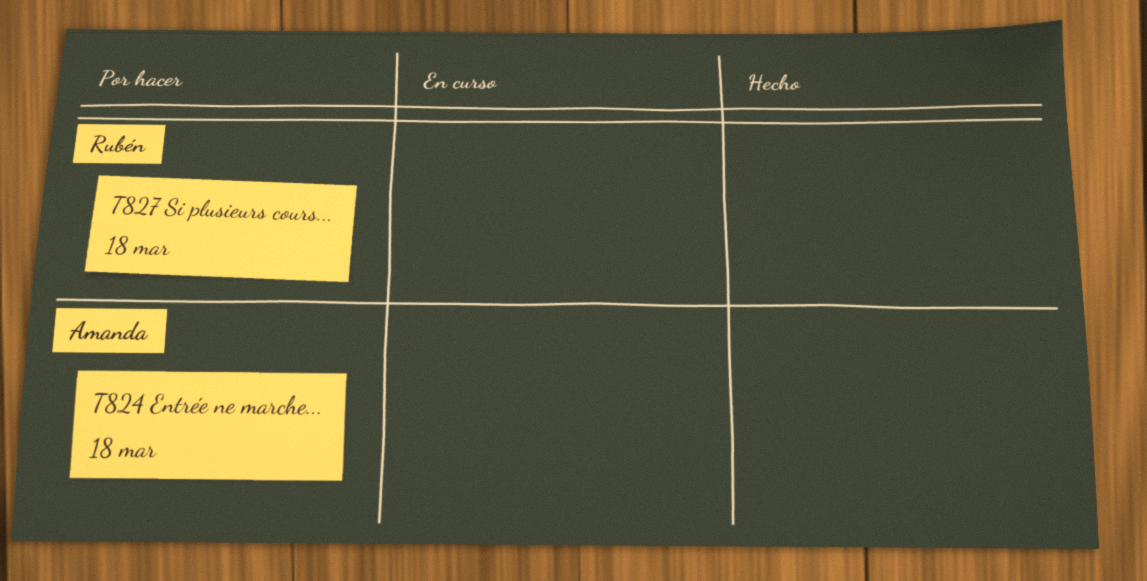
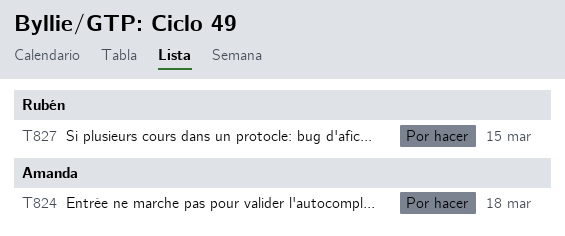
T827, due: Mar 18 -> Mar 15

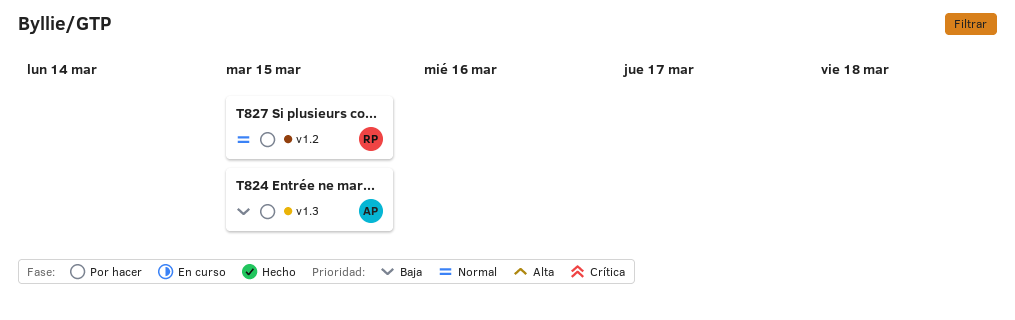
T824, due: Mar 18 -> Mar 15

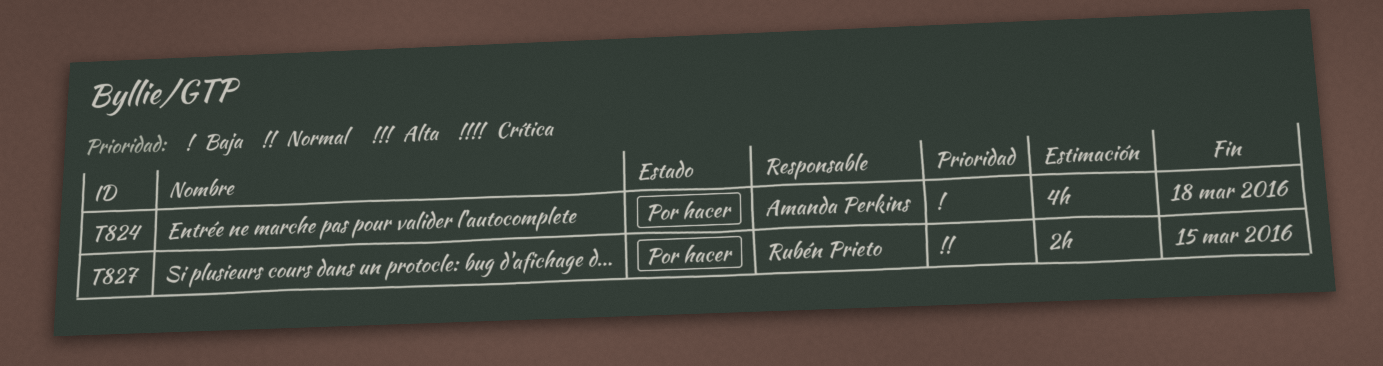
T824, due: Mar 15 -> Mar 18

